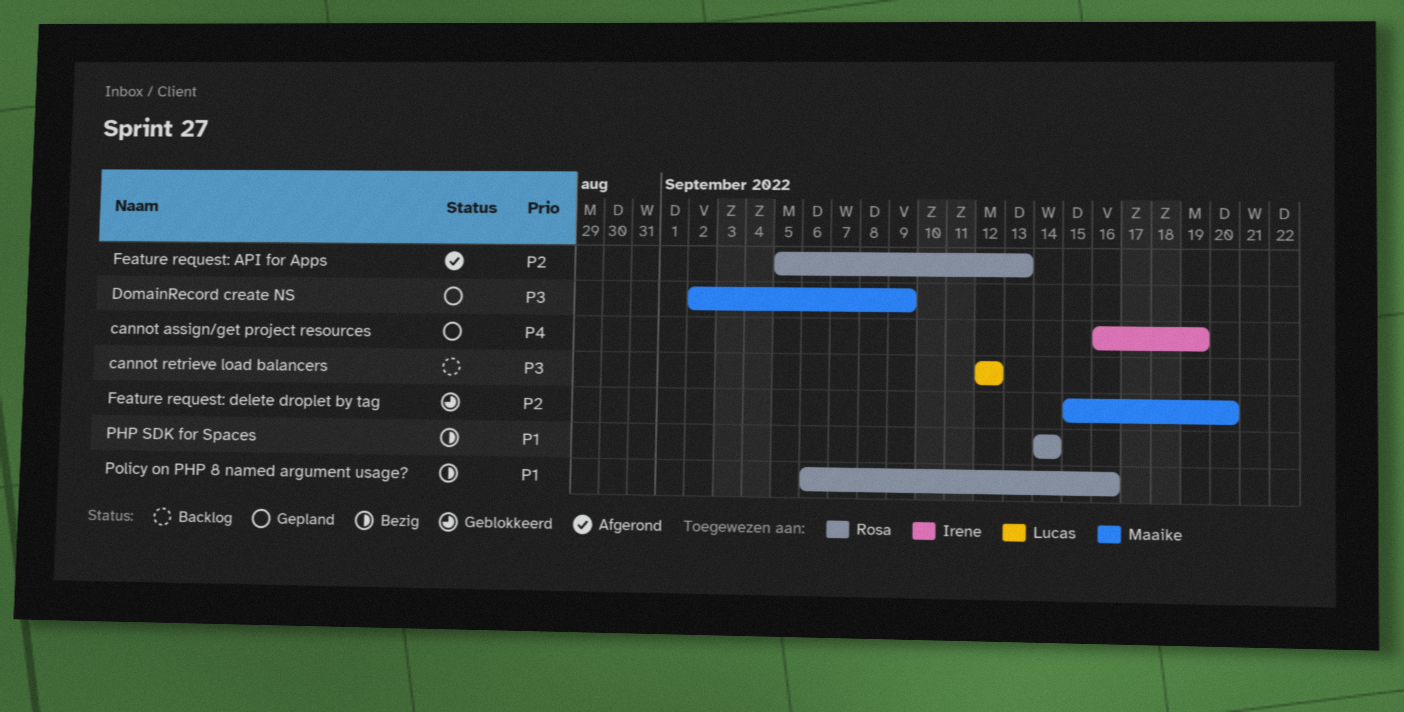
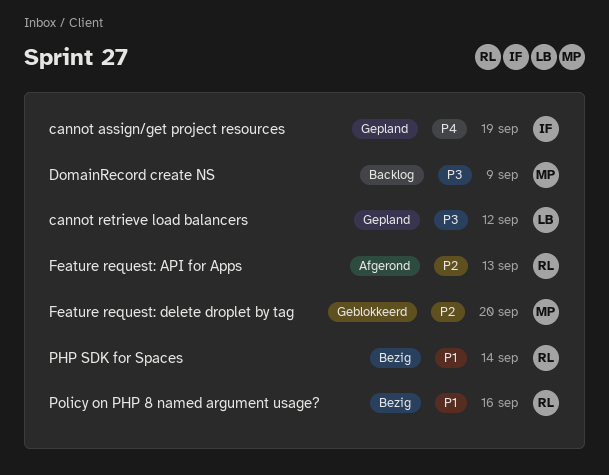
cannot retrieve load balancers, status: Backlog -> Gepland
DomainRecord create NS, status: Gepland -> Backlog

